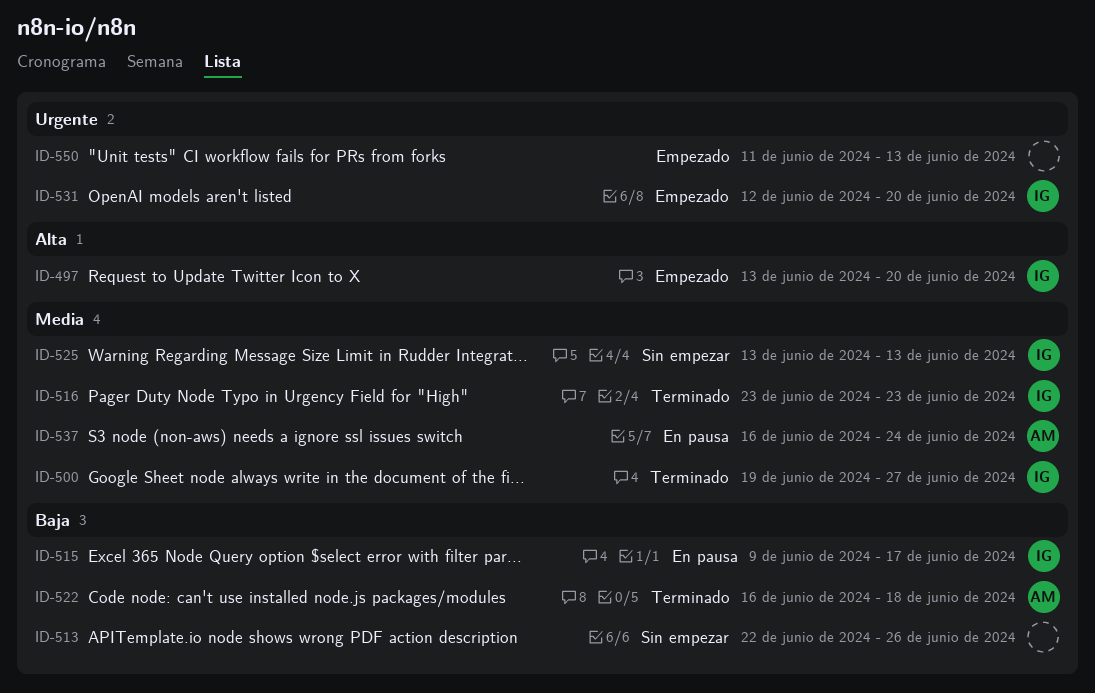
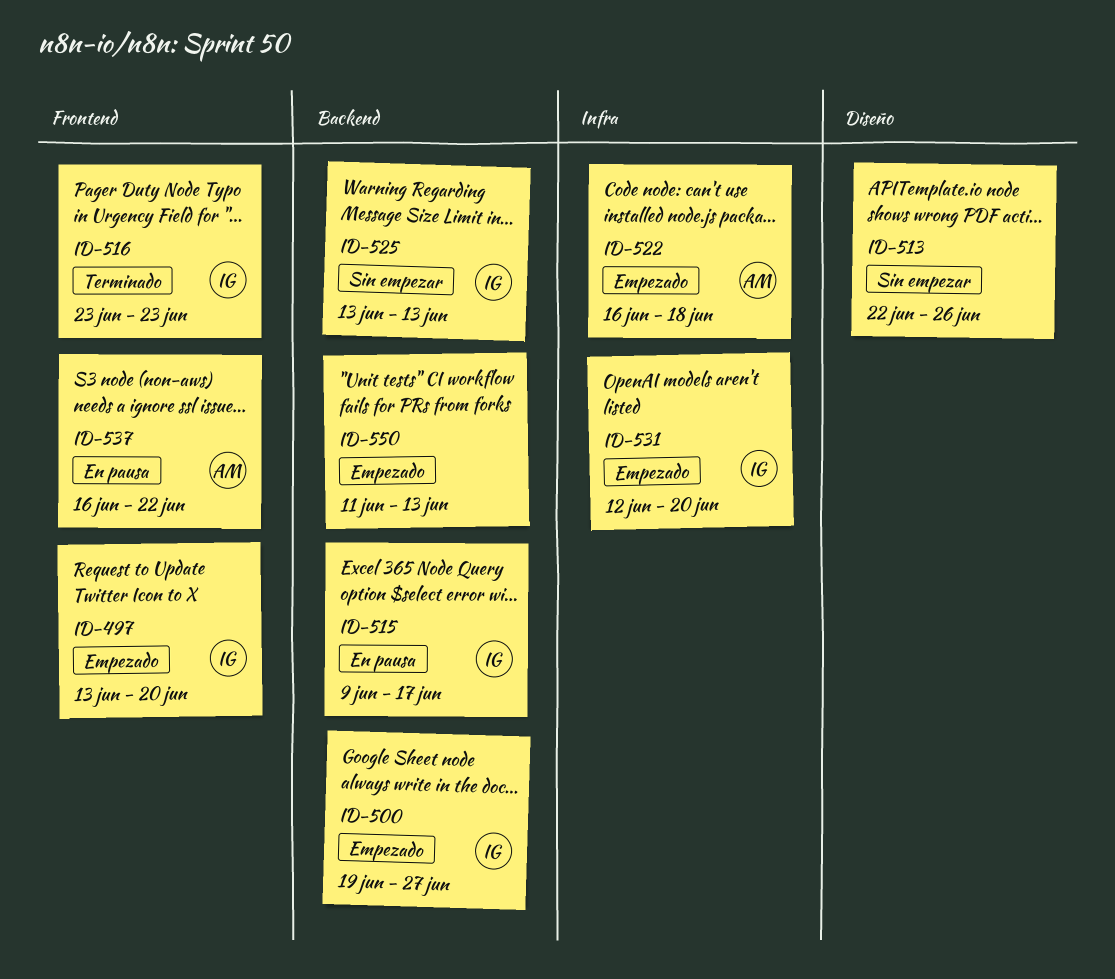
ID-500, status: Terminado -> Empezado
ID-522, status: Terminado -> Empezado
ID-537, due: Jun 24 -> Jun 22

